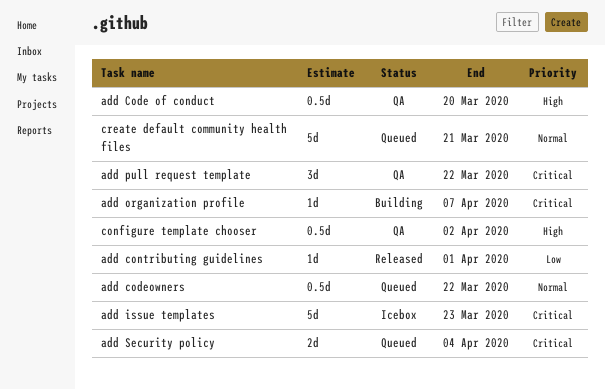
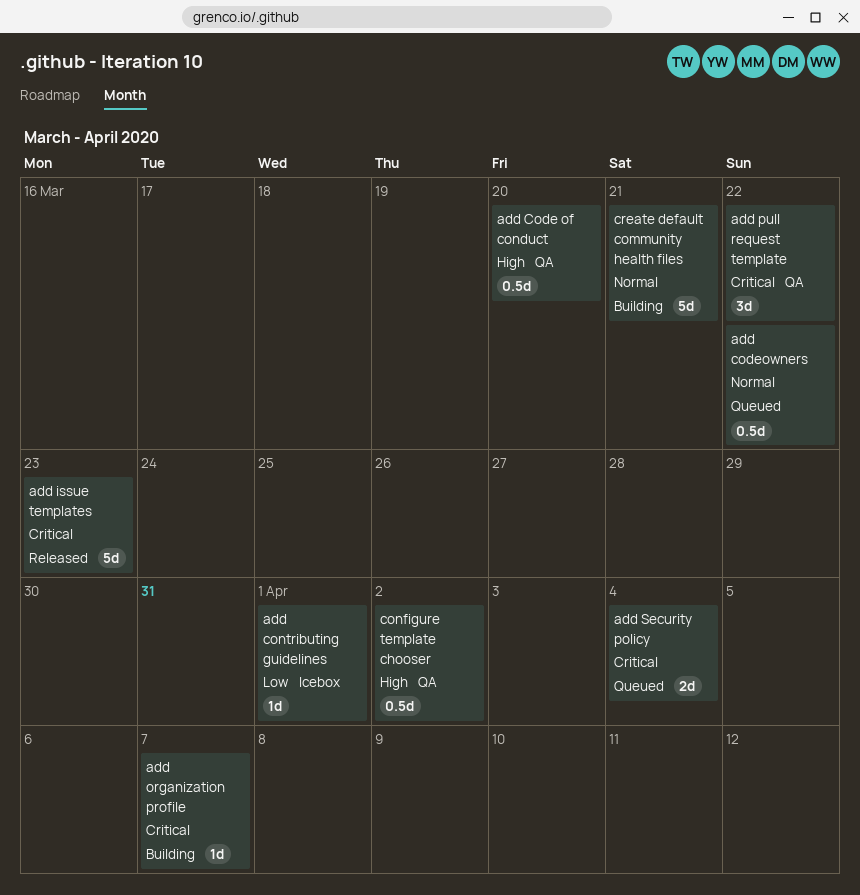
add contributing guidelines, status: Released -> Icebox
add issue templates, status: Icebox -> Released
create default community health files, status: Queued -> Building

